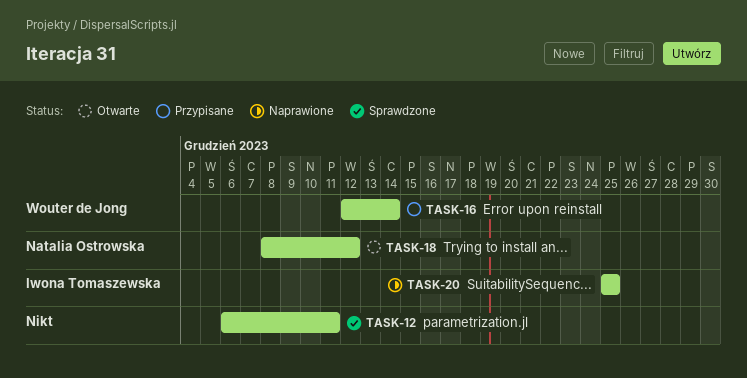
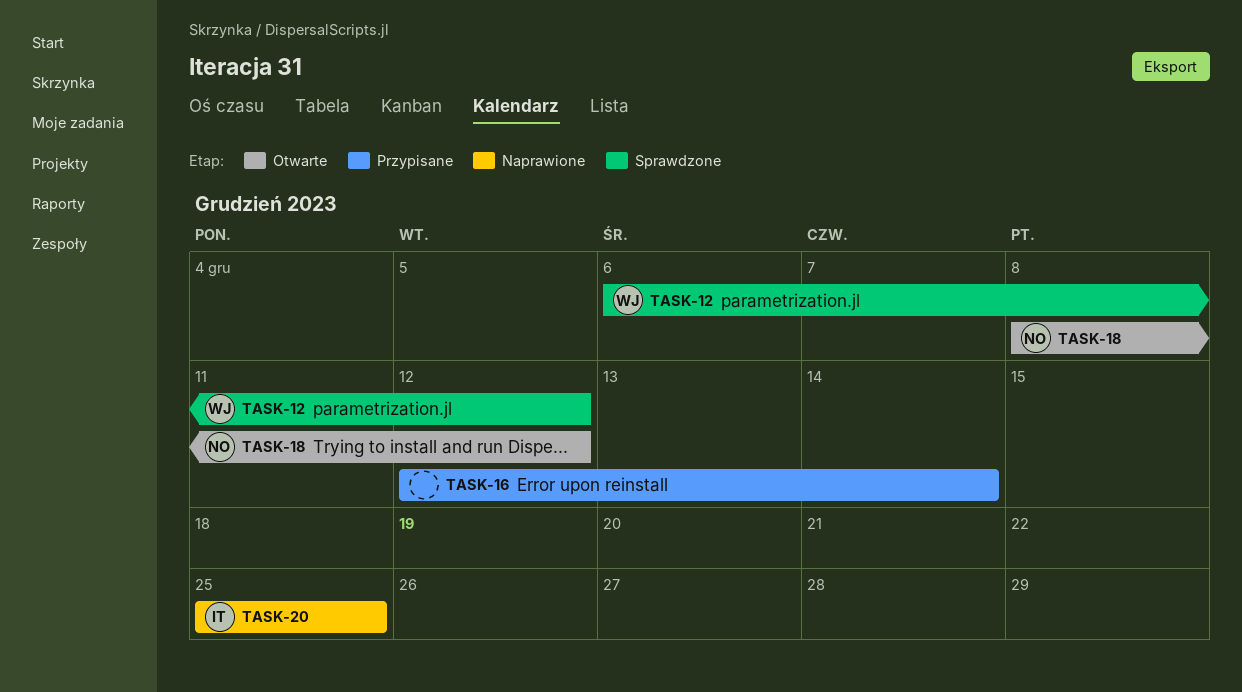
TASK-12, owner: none -> Wouter de Jong
TASK-12, due: Dec 11 -> Dec 12
TASK-16, owner: Wouter de Jong -> none

